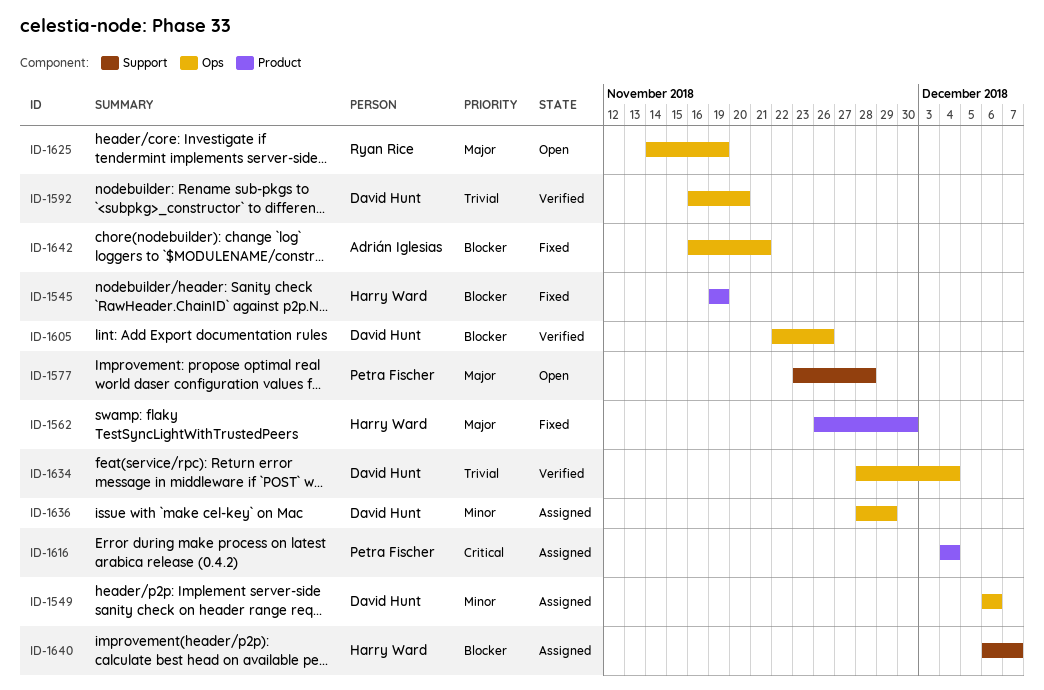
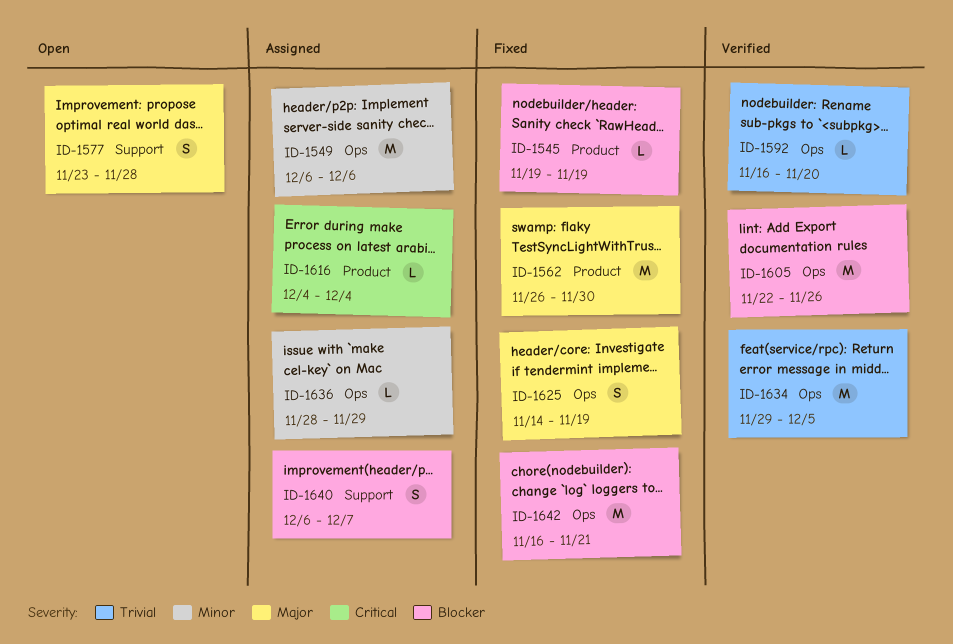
ID-1625, status: Open -> Fixed
ID-1634, start: Nov 28 -> Nov 29
ID-1634, due: Dec 4 -> Dec 5

